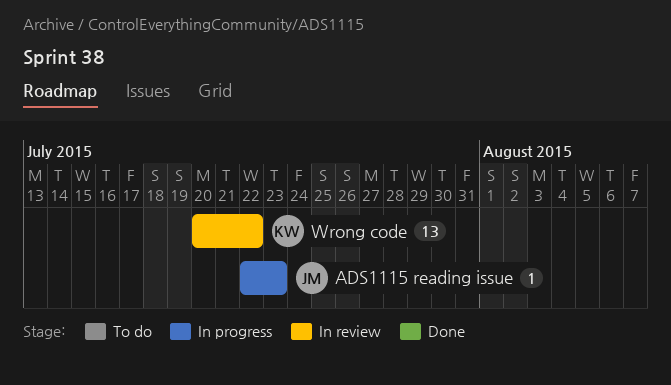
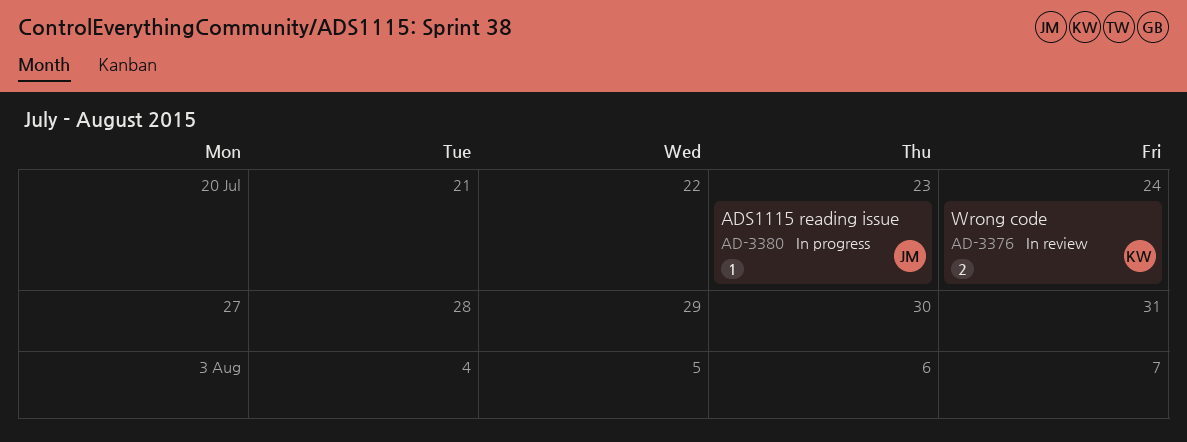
Wrong code, estimate: 13 -> 2
Wrong code, due: Jul 22 -> Jul 24

